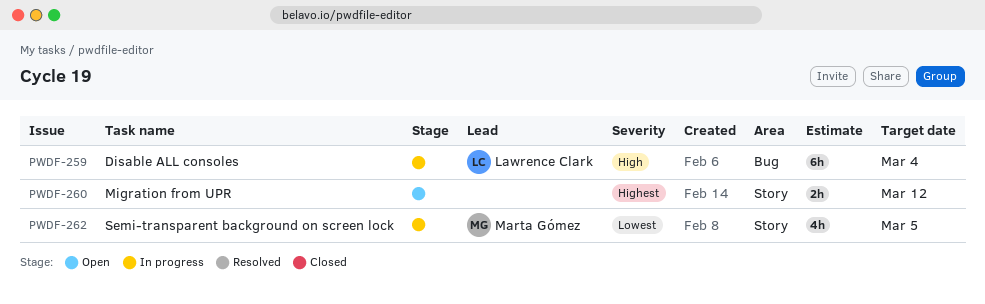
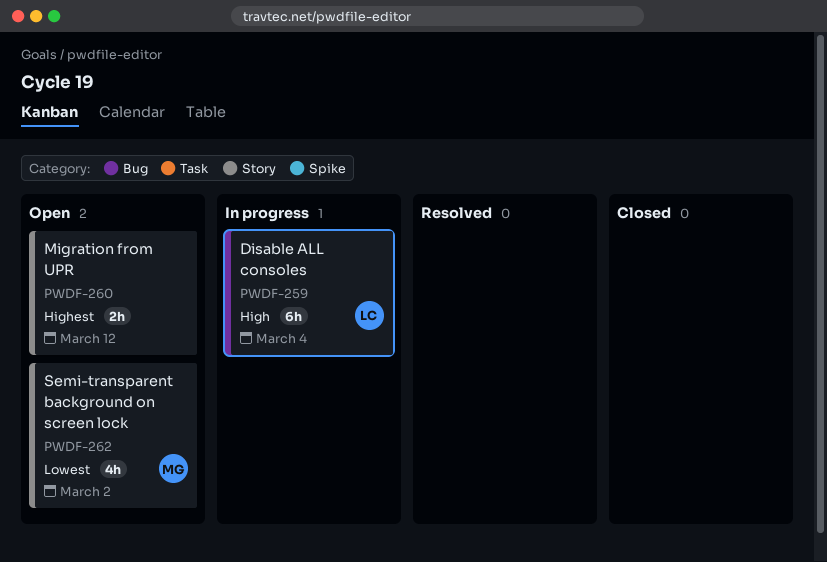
PWDF-262, status: In progress -> Open
PWDF-262, due: Mar 5 -> Mar 2

